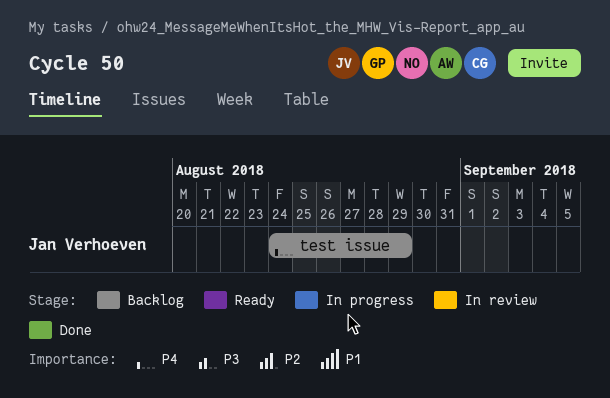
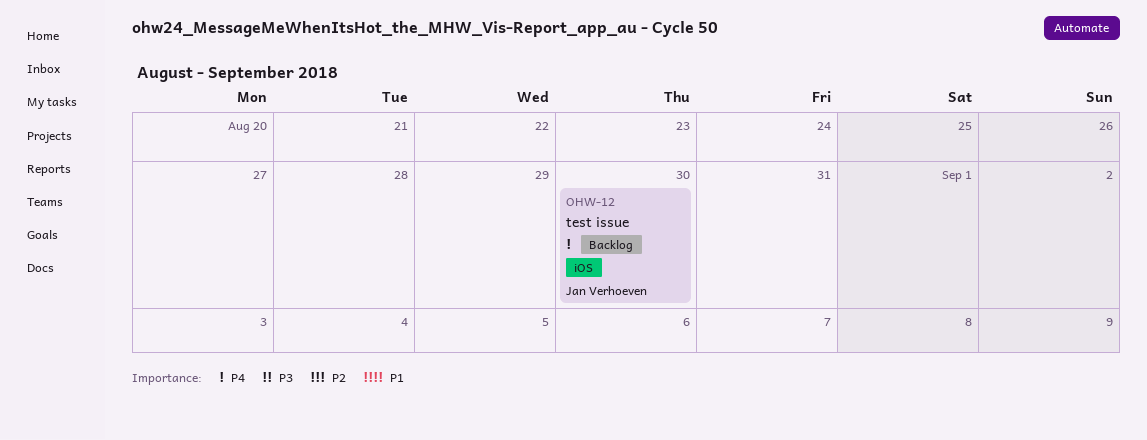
test issue, due: Aug 29 -> Aug 30

